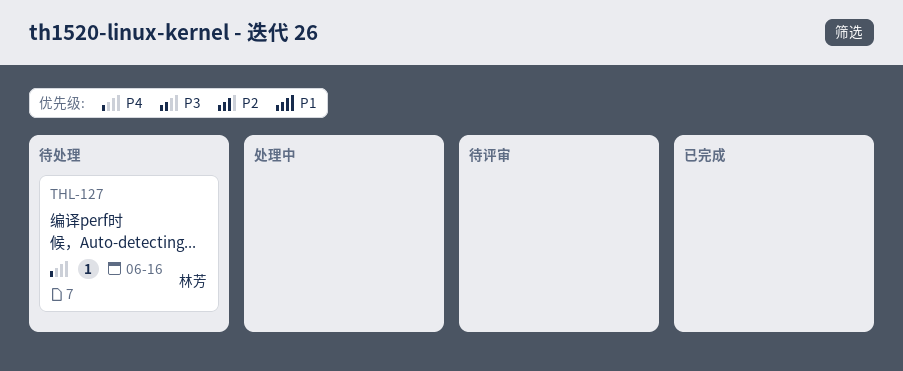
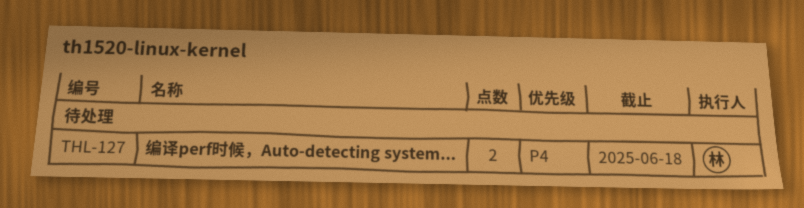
THL-127, estimate: 1 -> 2
THL-127, due: Jun 16 -> Jun 18

